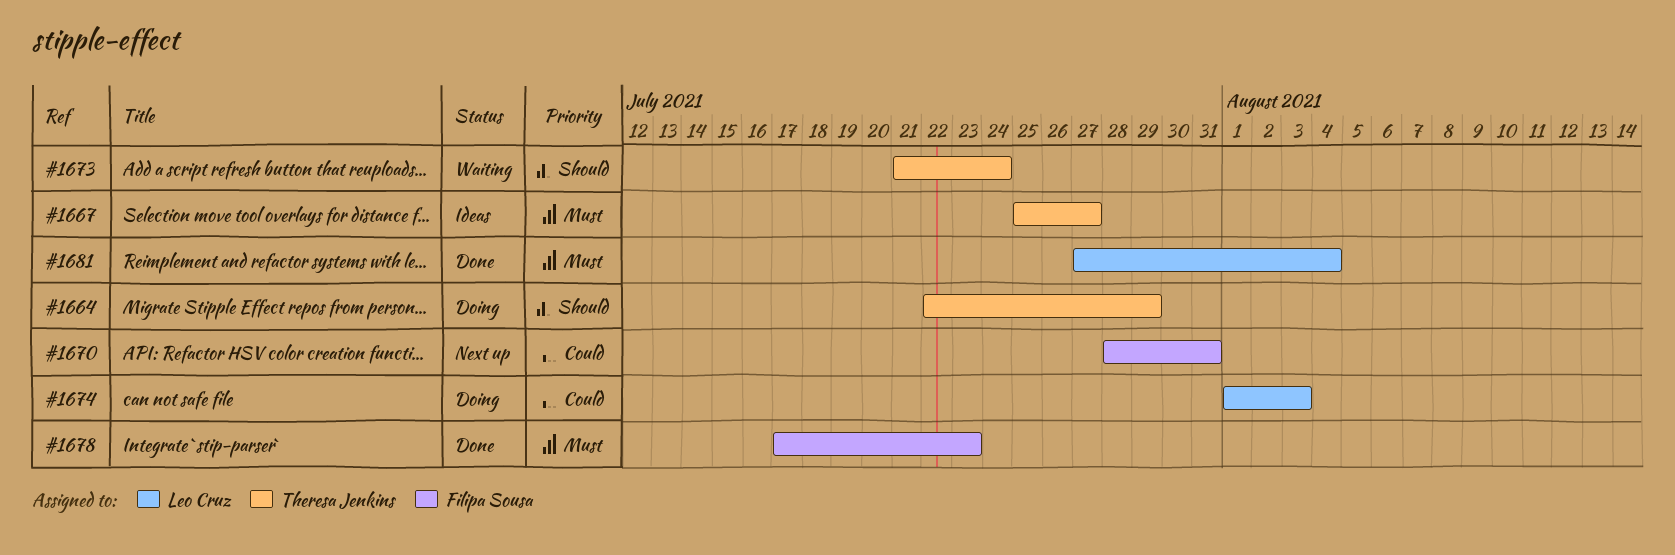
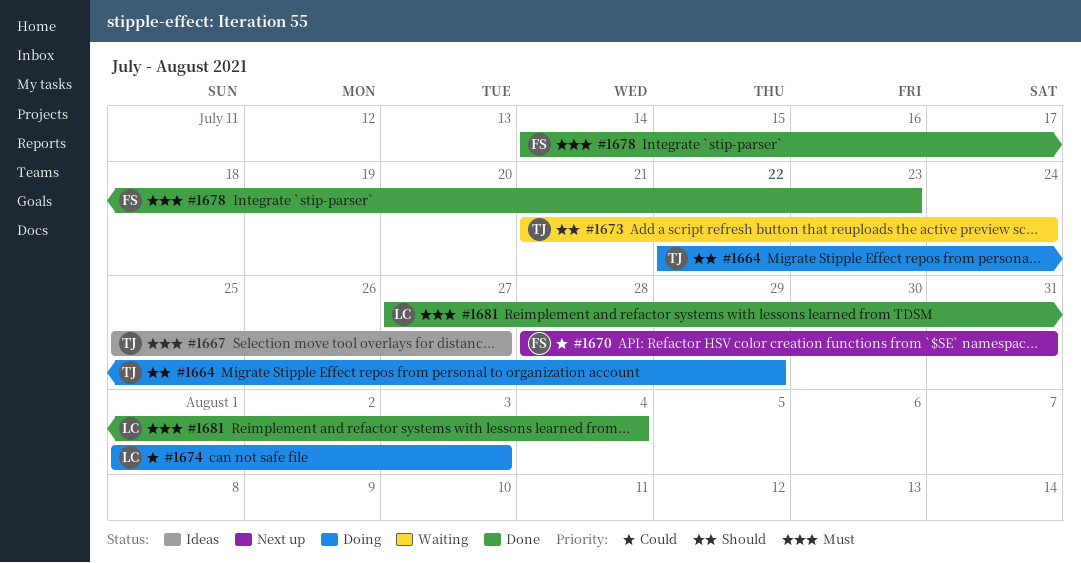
#1678, start: Jul 17 -> Jul 14

